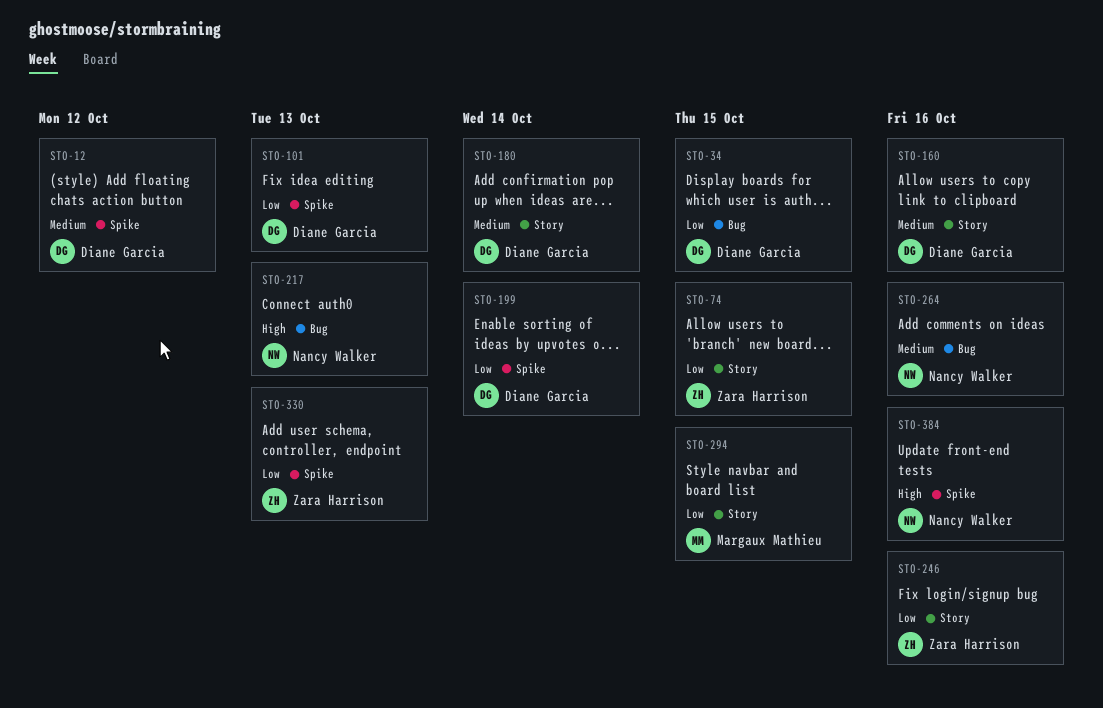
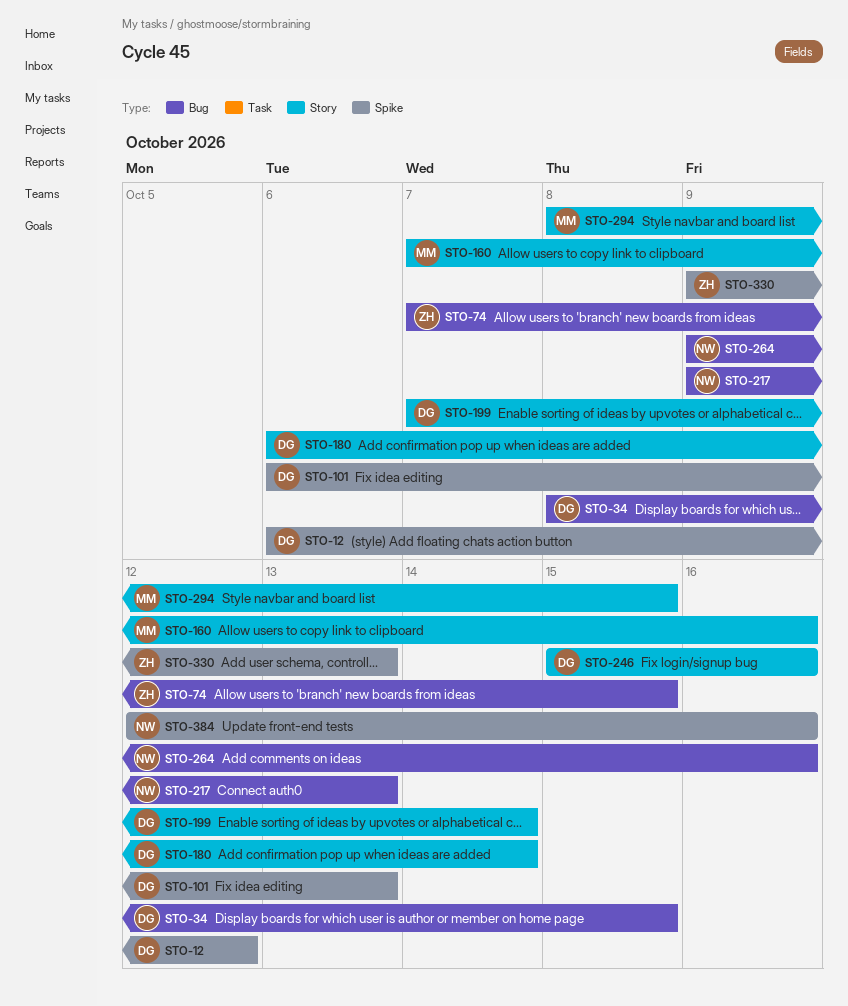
STO-74, label: Story -> Bug
STO-160, owner: Diane Garcia -> Margaux Mathieu
STO-199, label: Spike -> Story
STO-246, owner: Zara Harrison -> Diane Garcia

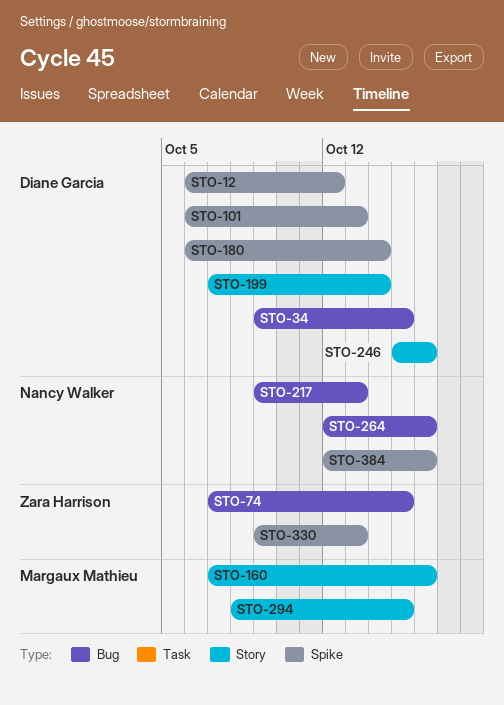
STO-34, start: Oct 8 -> Oct 9
STO-180, label: Story -> Spike
STO-264, start: Oct 9 -> Oct 12

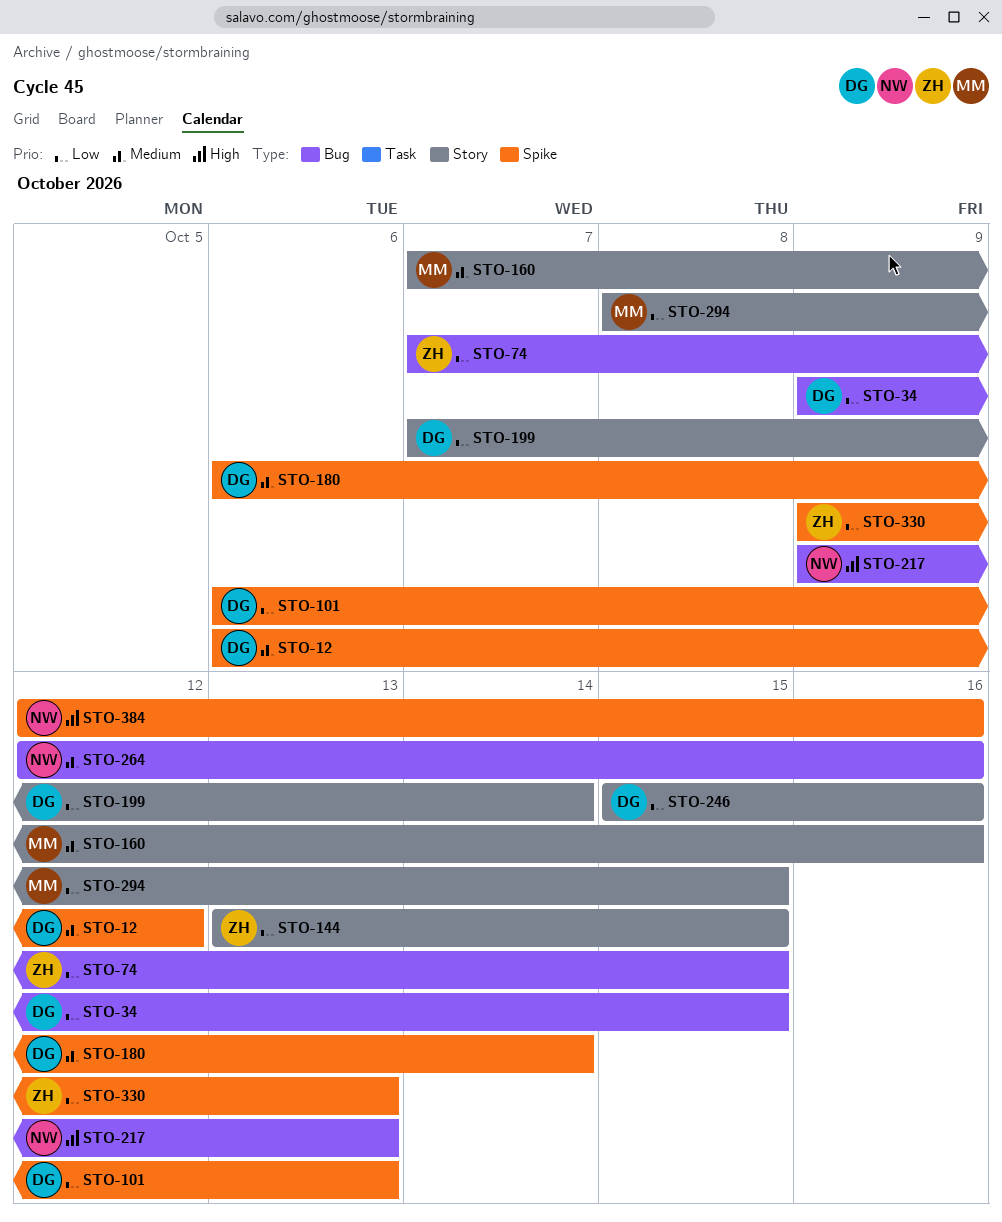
STO-144: none -> present

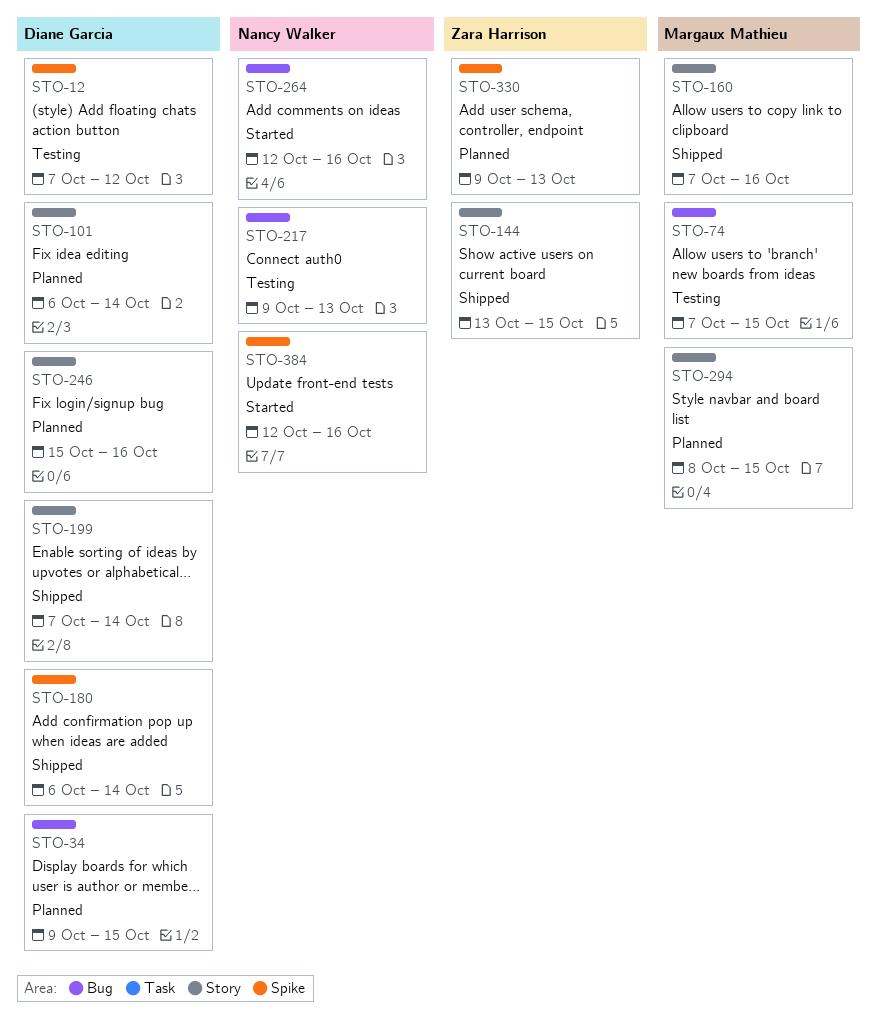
STO-12, start: Oct 6 -> Oct 7
STO-74, owner: Zara Harrison -> Margaux Mathieu
STO-101, label: Spike -> Story
STO-101, due: Oct 13 -> Oct 14

